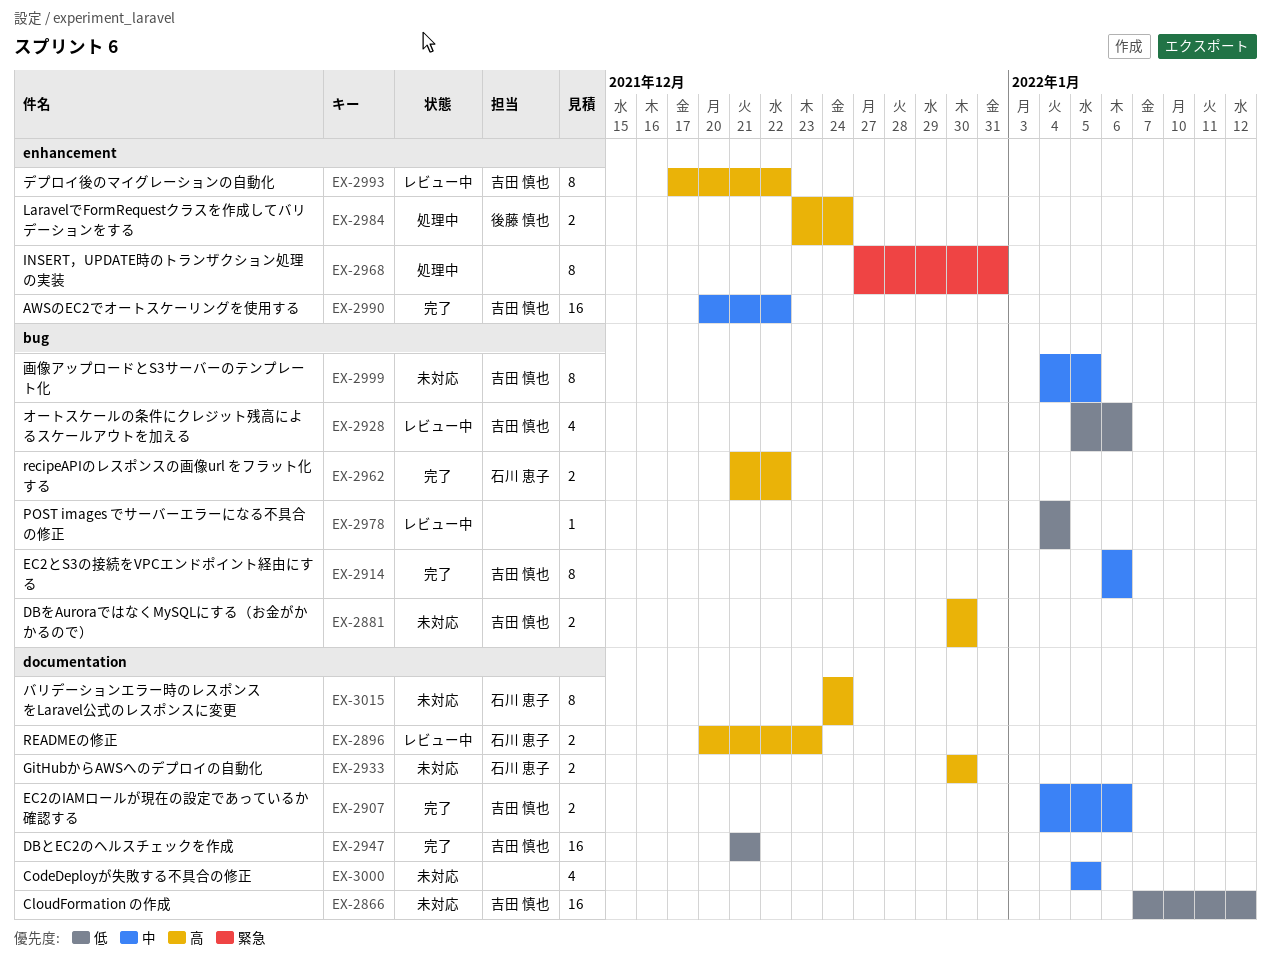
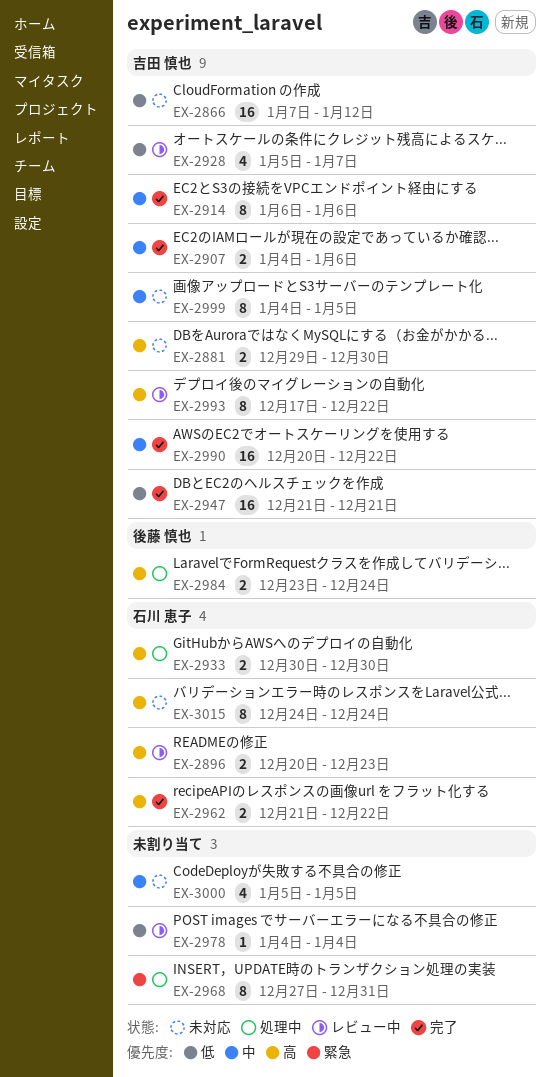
EX-2881, start: Dec 30 -> Dec 29
EX-2928, due: Jan 6 -> Jan 7
EX-2933, status: 未対応 -> 処理中

